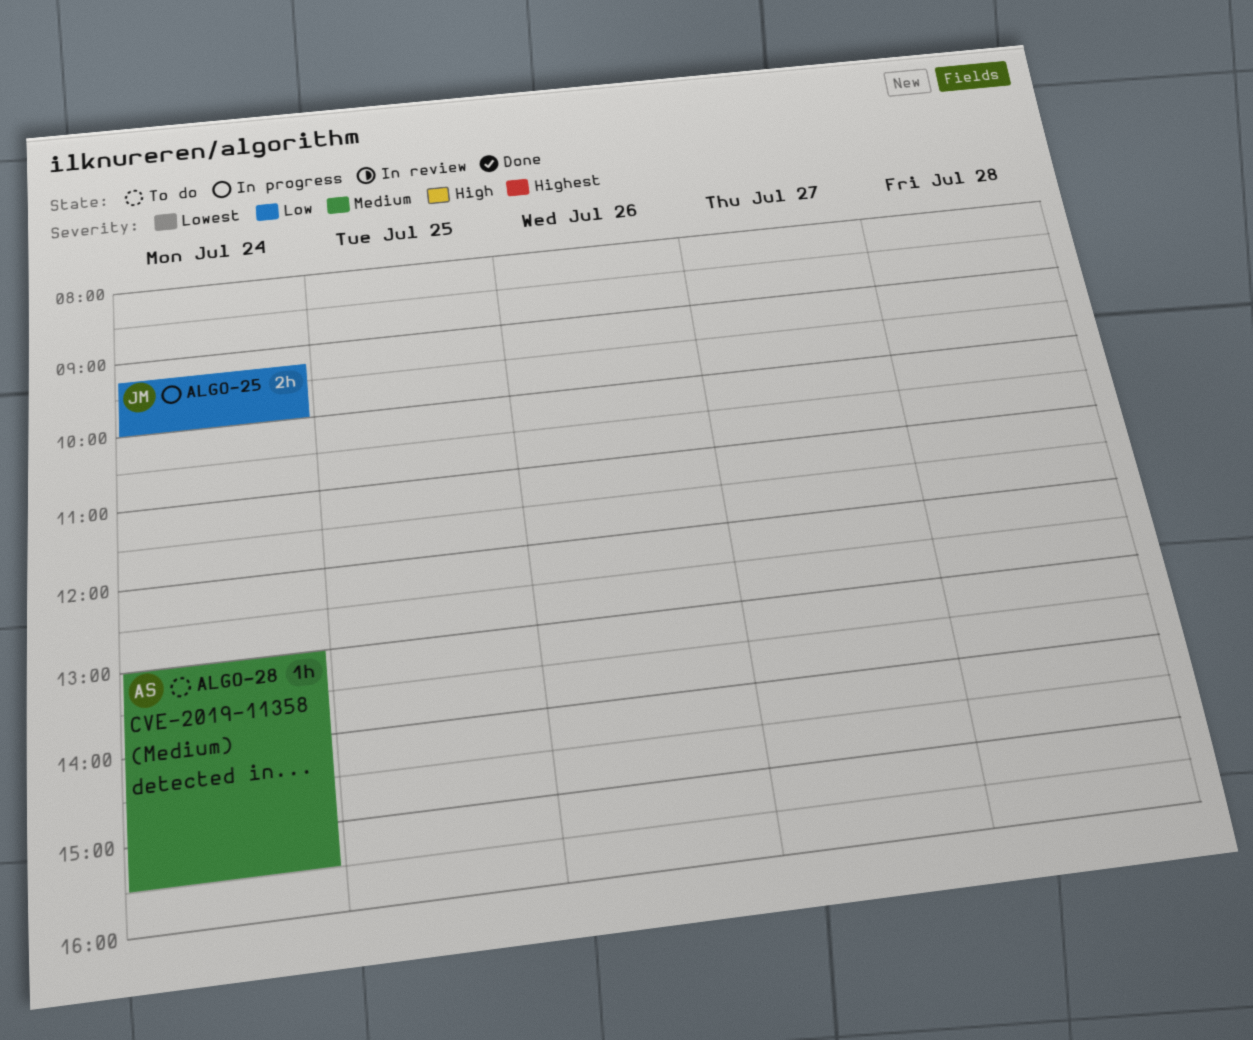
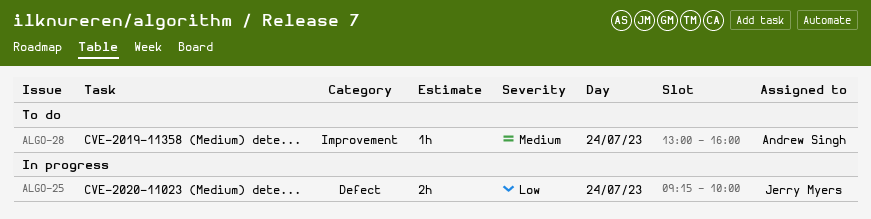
ALGO-28, ends: 15:30 -> 16:00

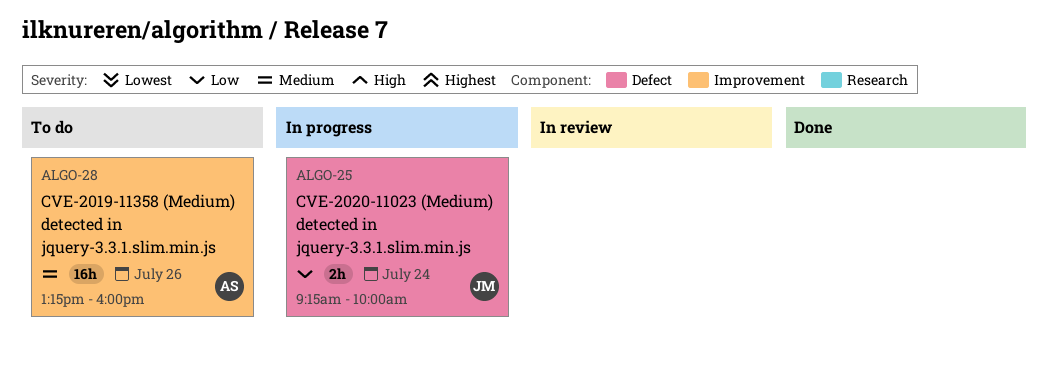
ALGO-28, estimate: 1h -> 16h
ALGO-28, day: Jul 24 -> Jul 26
ALGO-28, begins: 13:00 -> 13:15

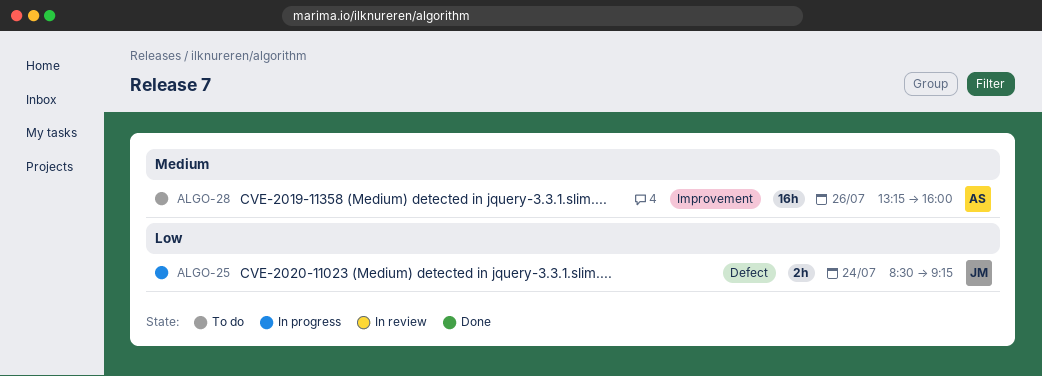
ALGO-25, begins: 09:15 -> 08:30
ALGO-25, ends: 10:00 -> 09:15

